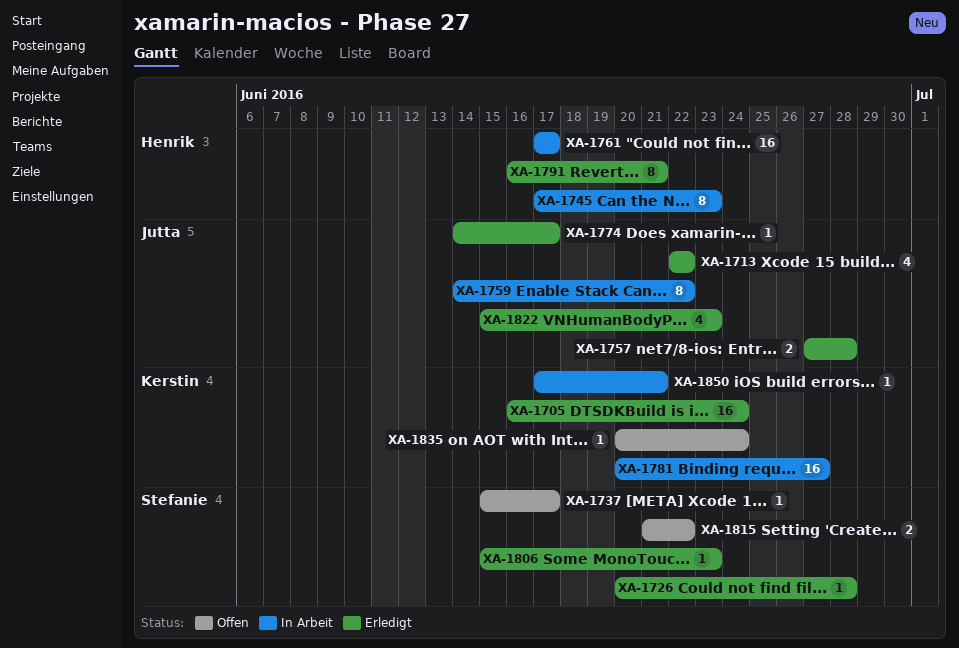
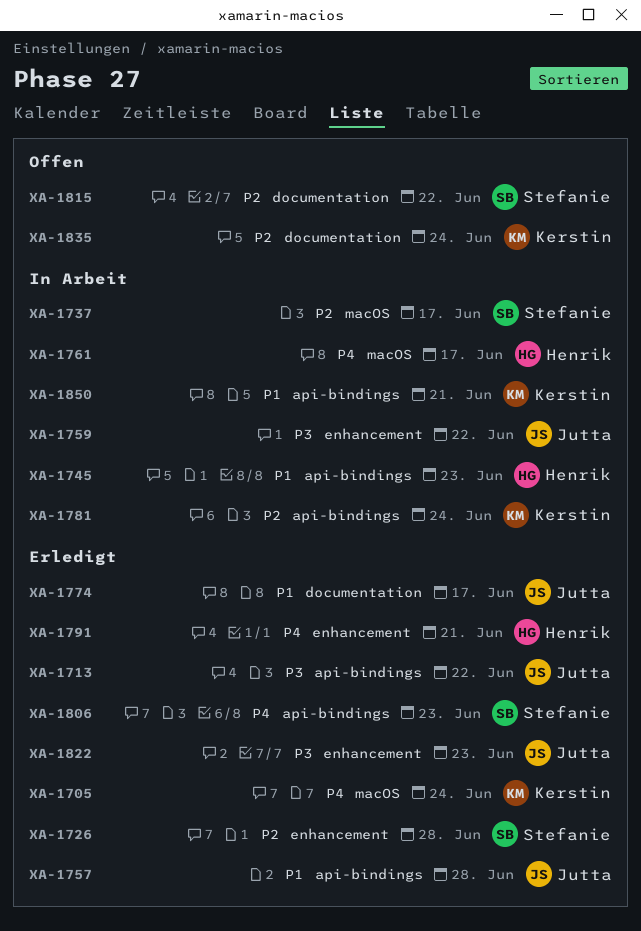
XA-1737, status: Offen -> In Arbeit
XA-1781, due: Jun 27 -> Jun 24

